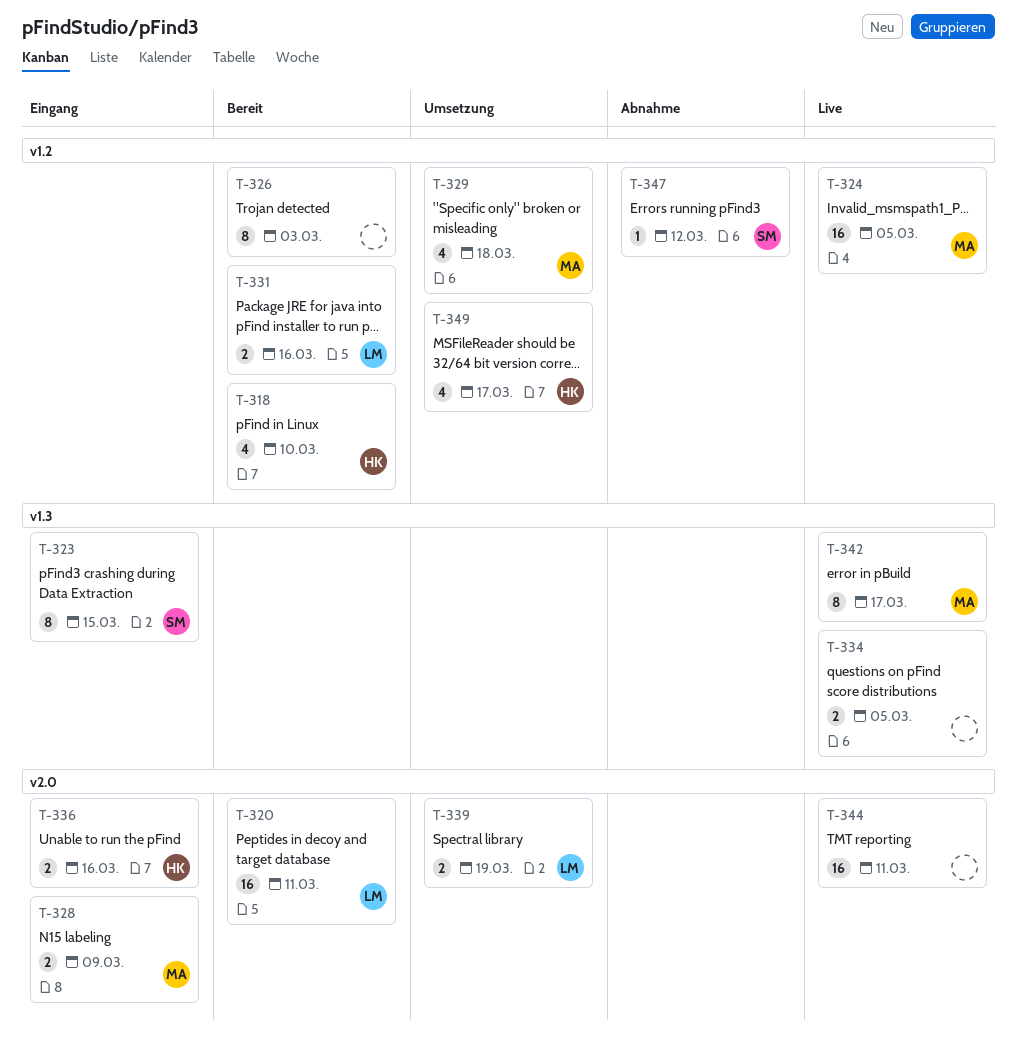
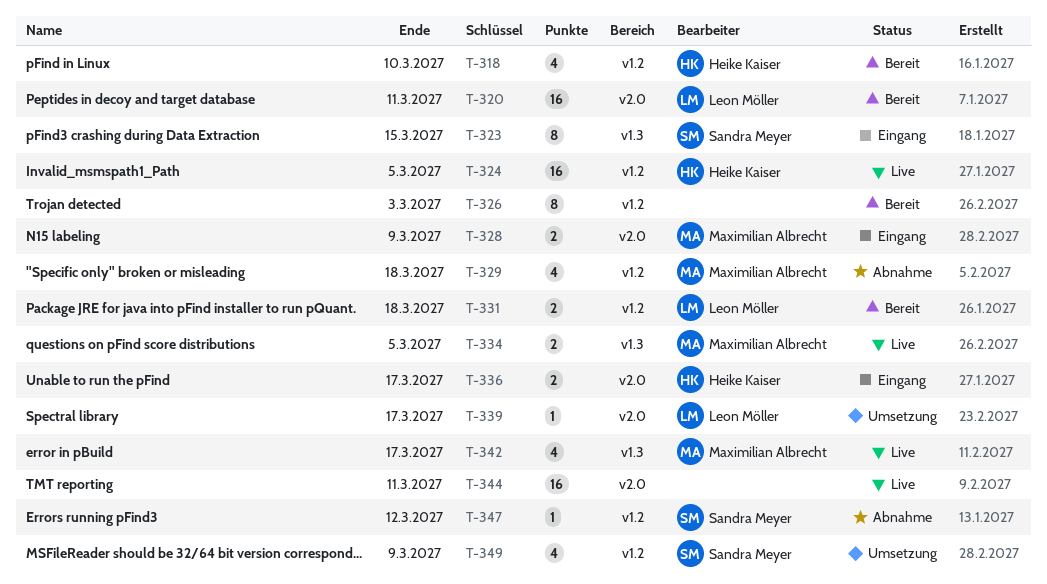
T-324, owner: Maximilian Albrecht -> Heike Kaiser
T-329, status: Umsetzung -> Abnahme
T-331, due: Mar 16 -> Mar 18
T-334, owner: none -> Maximilian Albrecht
T-336, due: Mar 16 -> Mar 17
T-339, estimate: 2 -> 1
T-339, due: Mar 19 -> Mar 17
T-342, estimate: 8 -> 4
T-349, owner: Heike Kaiser -> Sandra Meyer
T-349, due: Mar 17 -> Mar 9

